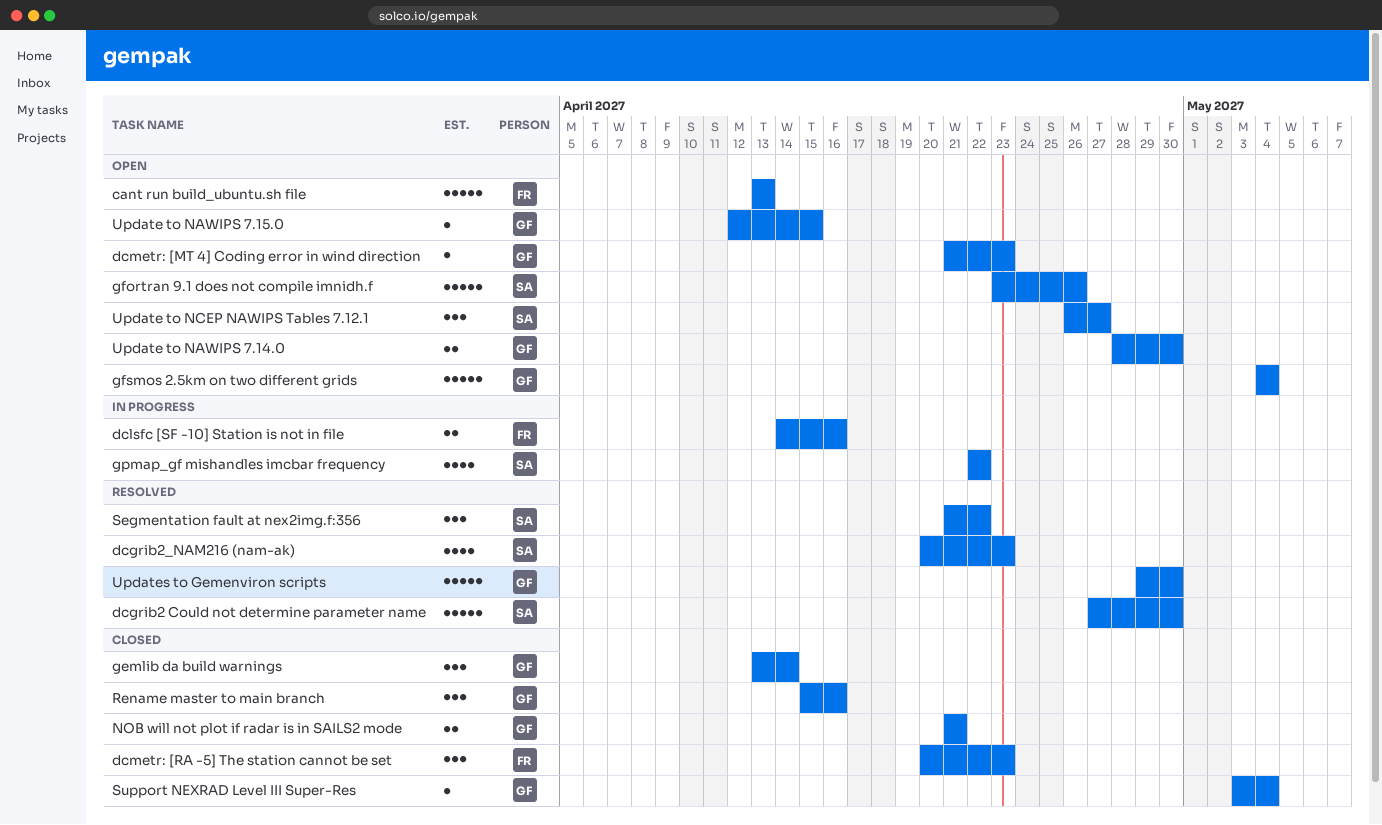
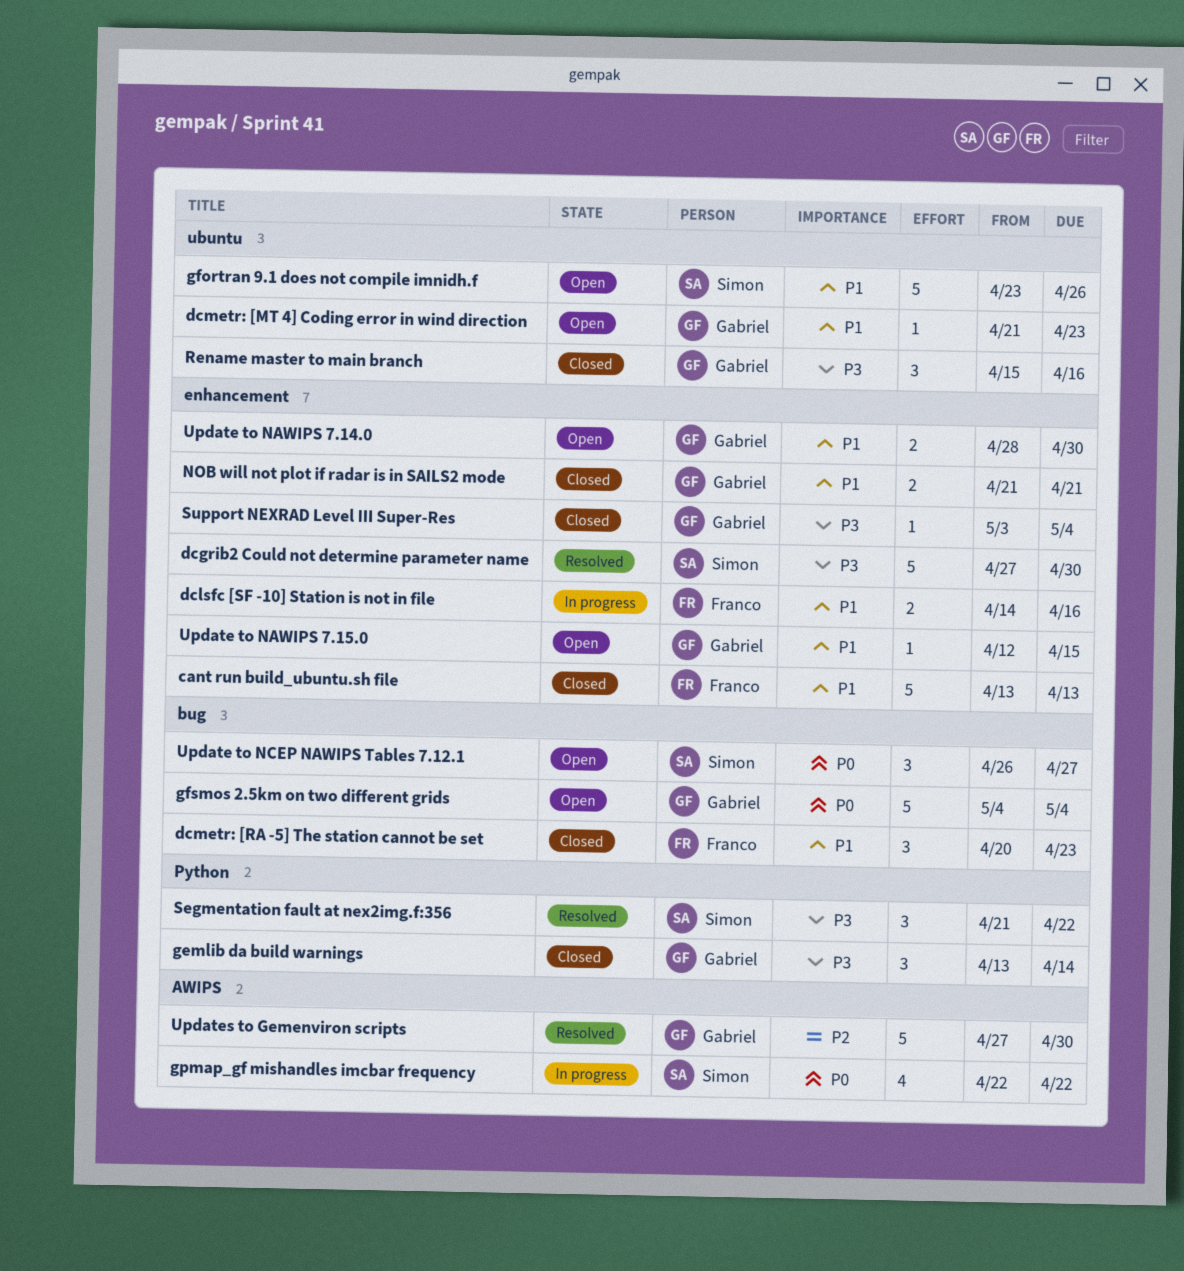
cant run build_ubuntu.sh file, status: Open -> Closed
dcgrib2_NAM216 (nam-ak): present -> none
Updates to Gemenviron scripts, start: Apr 29 -> Apr 27

